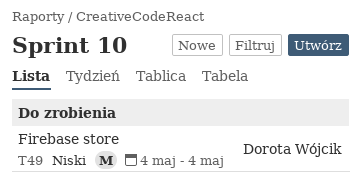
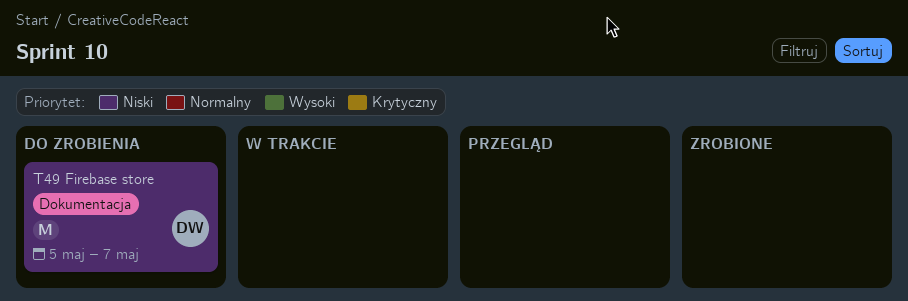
T49, start: May 4 -> May 5
T49, due: May 4 -> May 7

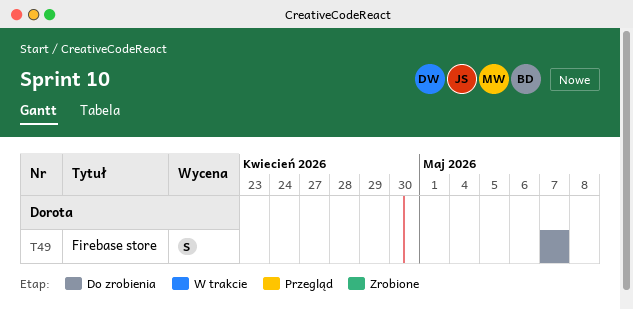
T49, estimate: M -> S
T49, start: May 5 -> May 7

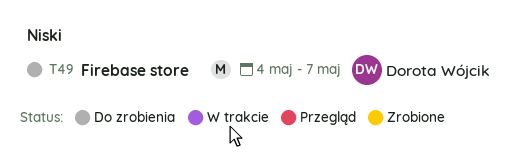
T49, estimate: S -> M
T49, start: May 7 -> May 4

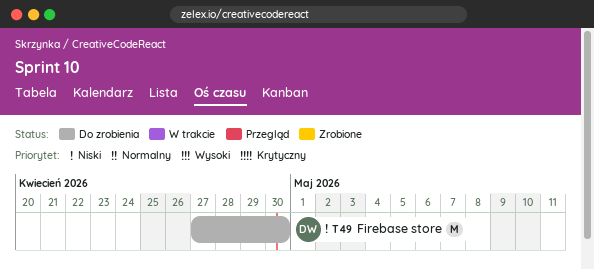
T49, start: May 4 -> Apr 27
T49, due: May 7 -> Apr 30

